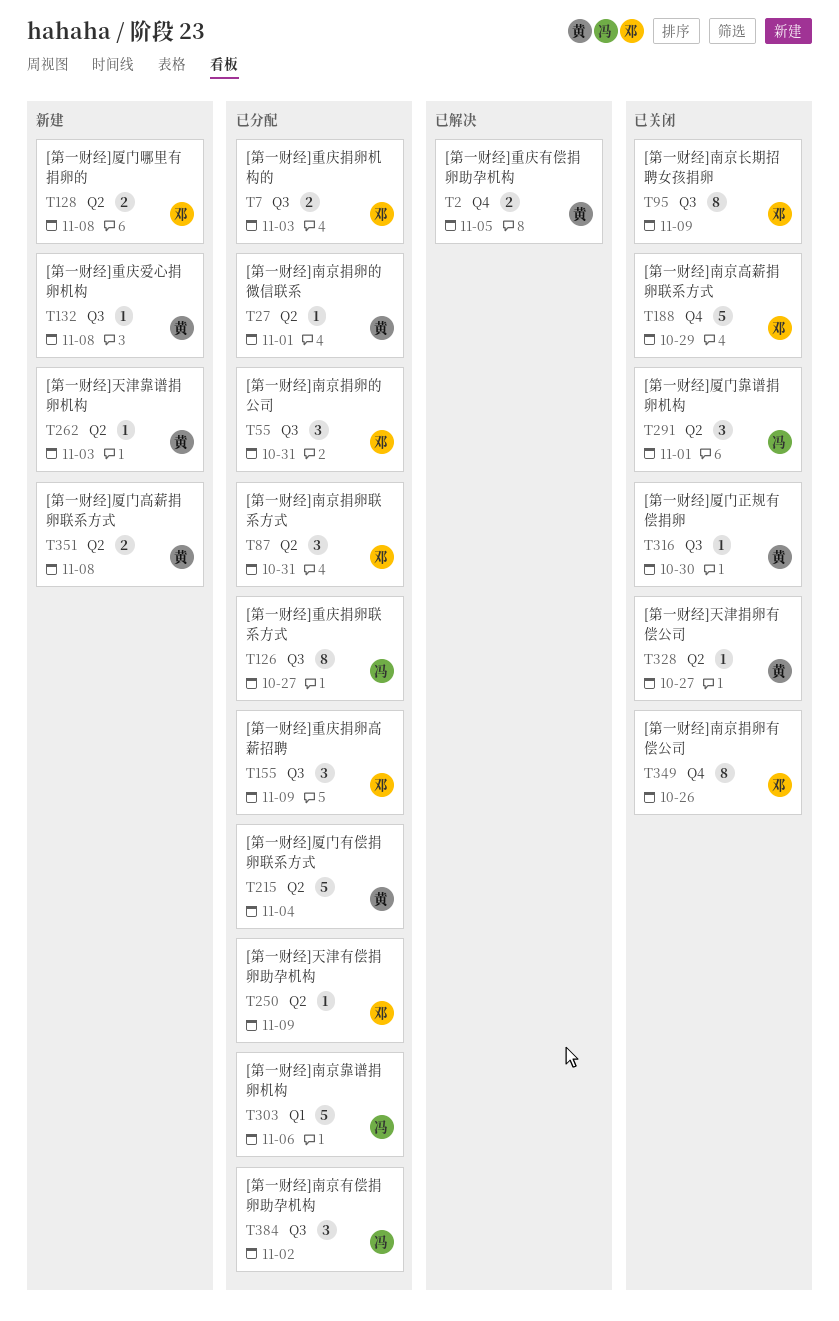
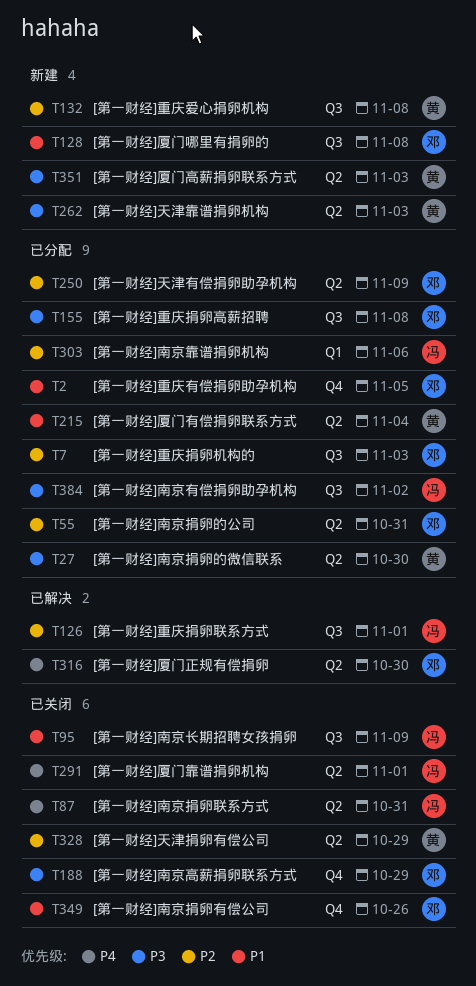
T2, status: 已解决 -> 已分配
T2, owner: 黄 -> 邓
T27, due: Nov 1 -> Oct 30
T55, label: Q3 -> Q2
T87, status: 已分配 -> 已关闭
T87, owner: 邓 -> 冯
T95, owner: 邓 -> 冯
T126, status: 已分配 -> 已解决
T126, due: Oct 27 -> Nov 1
T128, label: Q2 -> Q3
T155, due: Nov 9 -> Nov 8
T316, status: 已关闭 -> 已解决
T316, owner: 黄 -> 邓
T316, label: Q3 -> Q2
T328, due: Oct 27 -> Oct 29
T351, due: Nov 8 -> Nov 3

